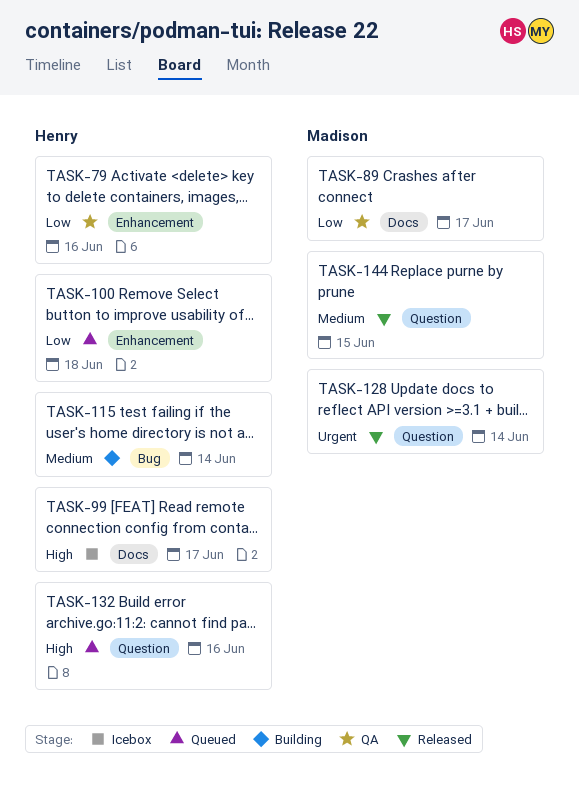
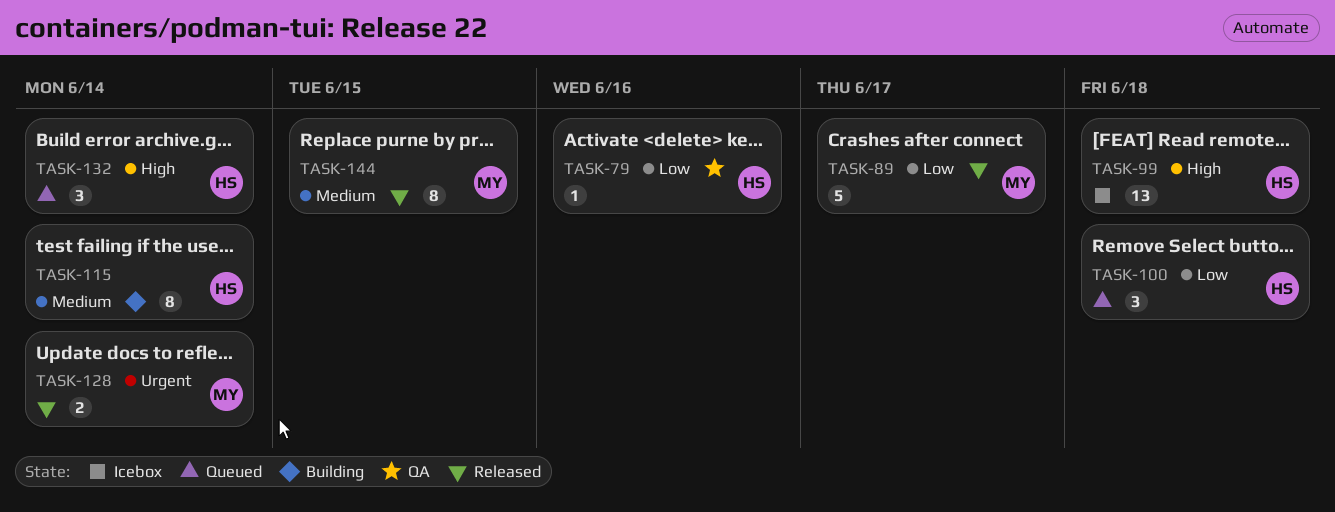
TASK-89, status: QA -> Released
TASK-99, due: Jun 17 -> Jun 18
TASK-132, due: Jun 16 -> Jun 14

